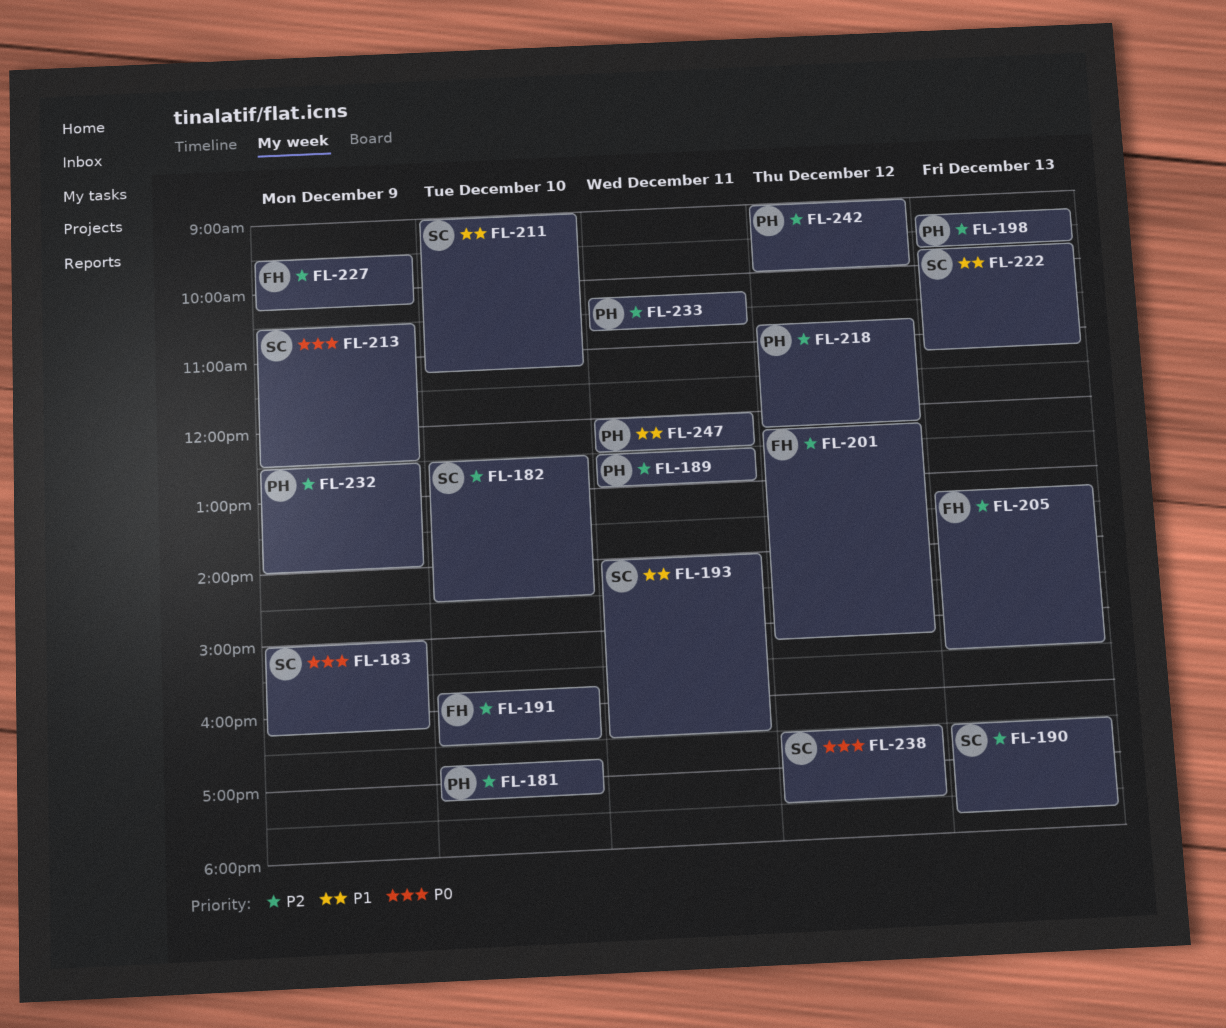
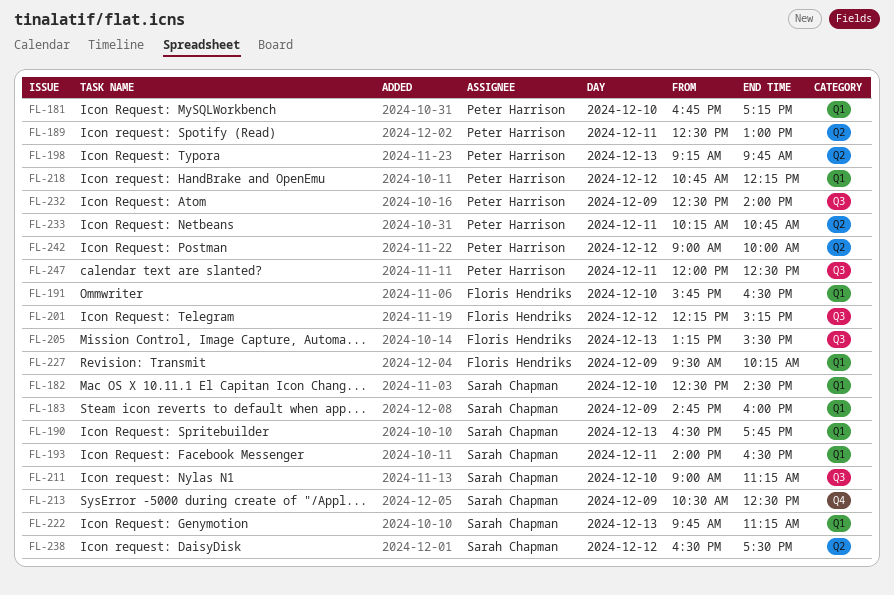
FL-183, begins: 15:00 -> 14:45
FL-183, ends: 16:15 -> 16:00

